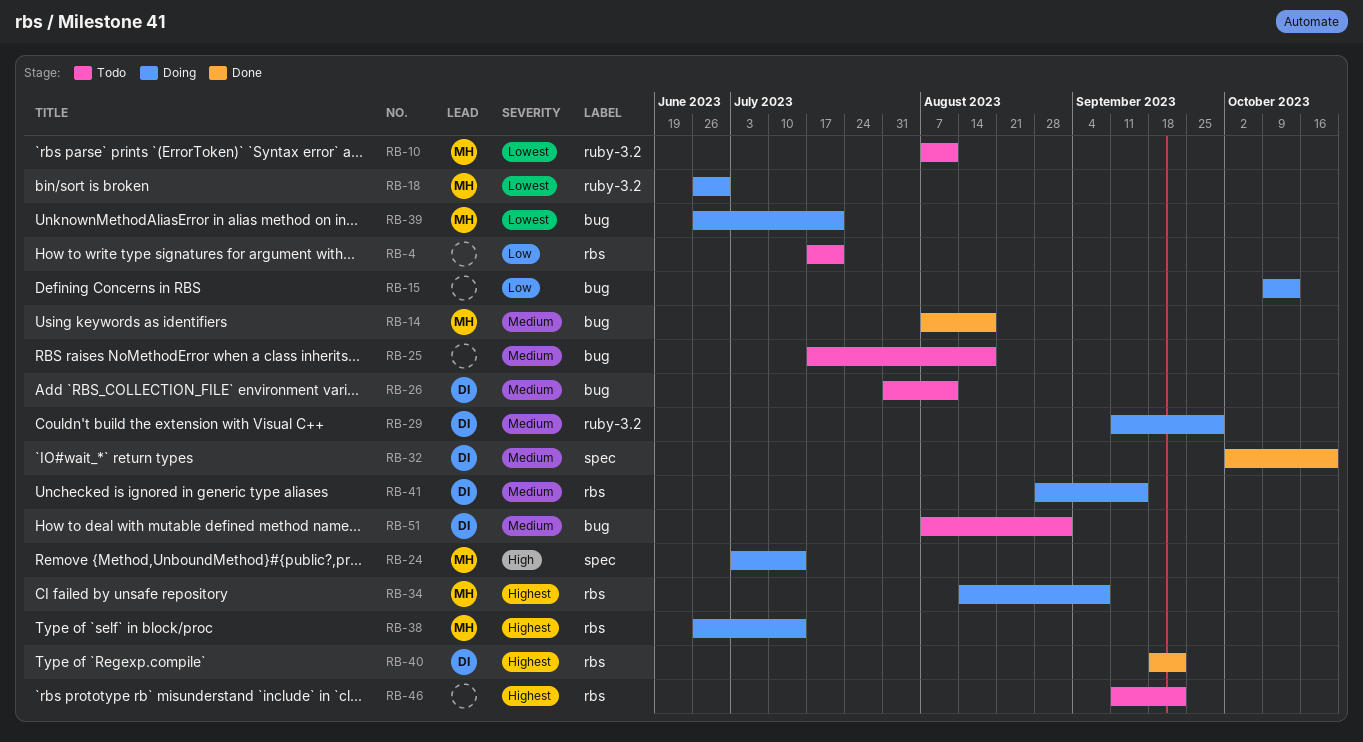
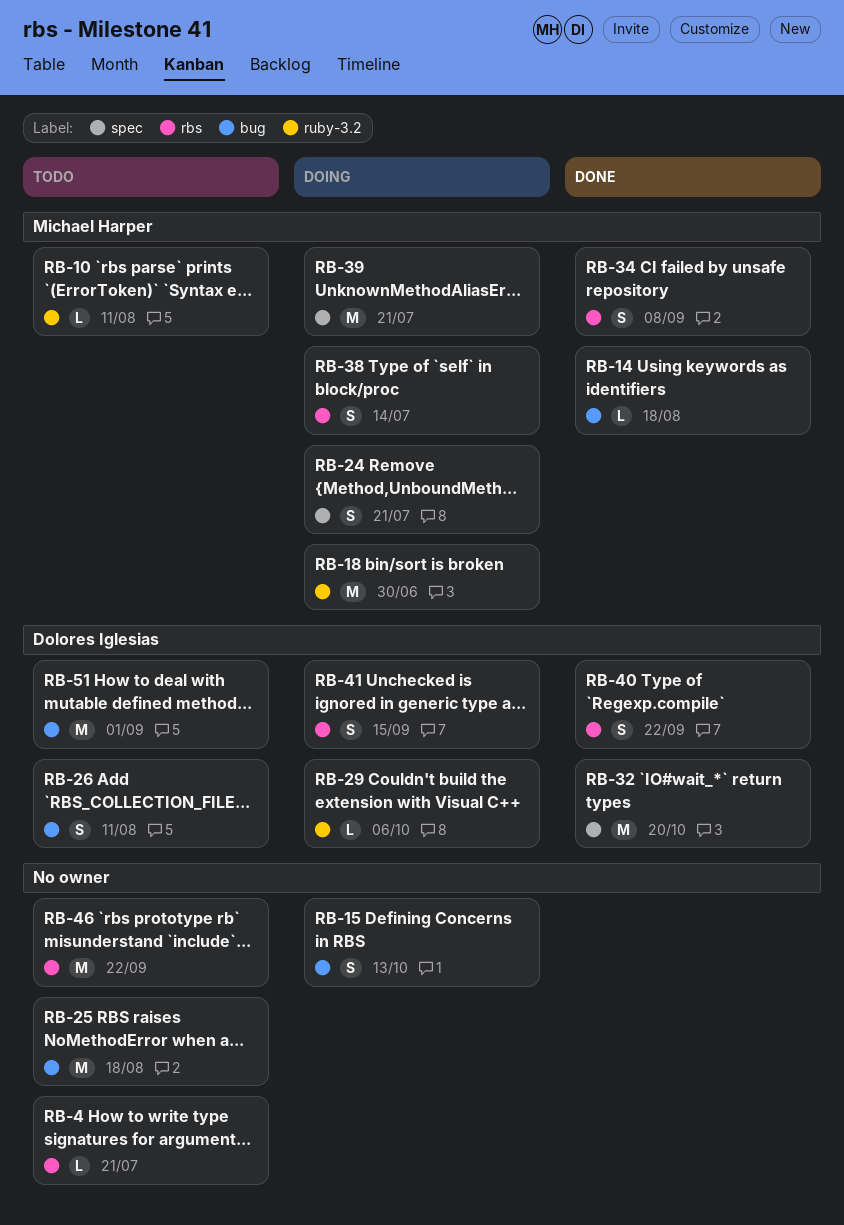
RB-24, due: Jul 14 -> Jul 21
RB-29, due: Sep 29 -> Oct 6
RB-34, status: Doing -> Done
RB-39, label: bug -> spec

